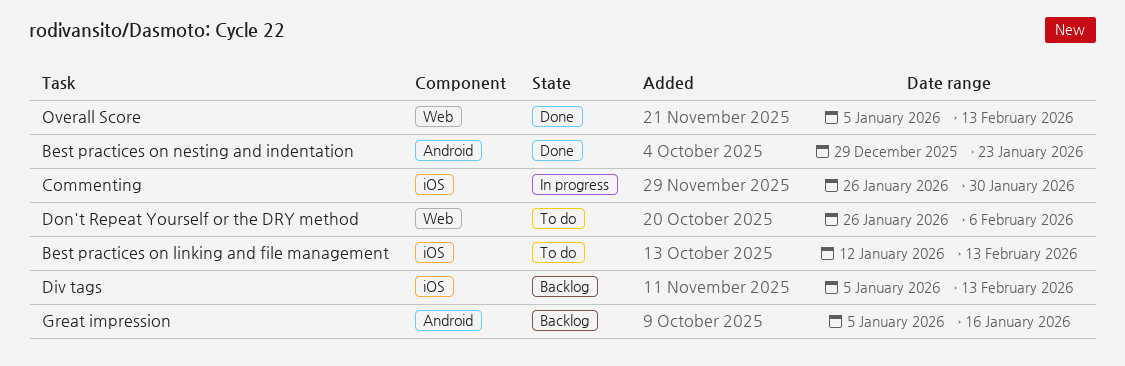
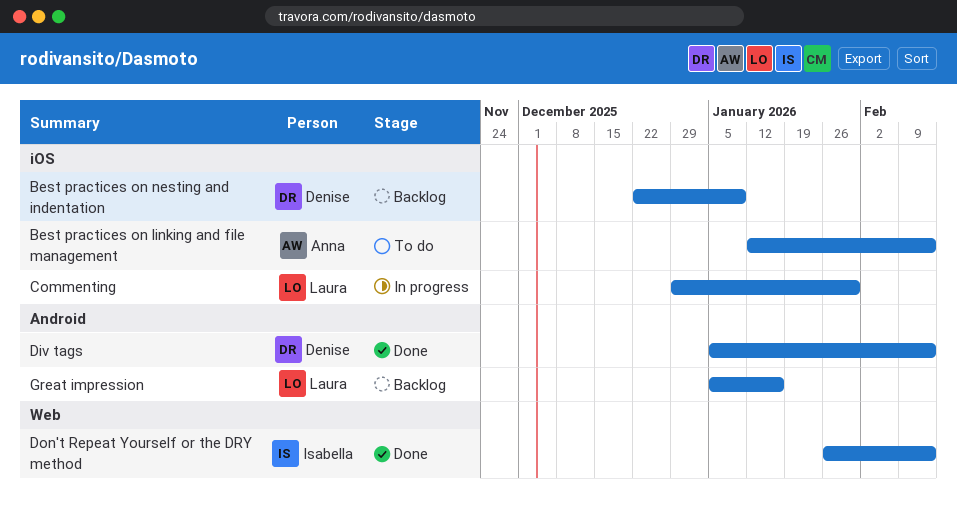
Best practices on nesting and indentation, status: Done -> Backlog
Best practices on nesting and indentation, label: Android -> iOS
Best practices on nesting and indentation, start: Dec 29 -> Dec 22
Best practices on nesting and indentation, due: Jan 23 -> Jan 9
Commenting, start: Jan 26 -> Dec 29
Div tags, status: Backlog -> Done
Div tags, label: iOS -> Android
Don't Repeat Yourself or the DRY method, status: To do -> Done
Don't Repeat Yourself or the DRY method, due: Feb 6 -> Feb 13
Overall Score: present -> none

